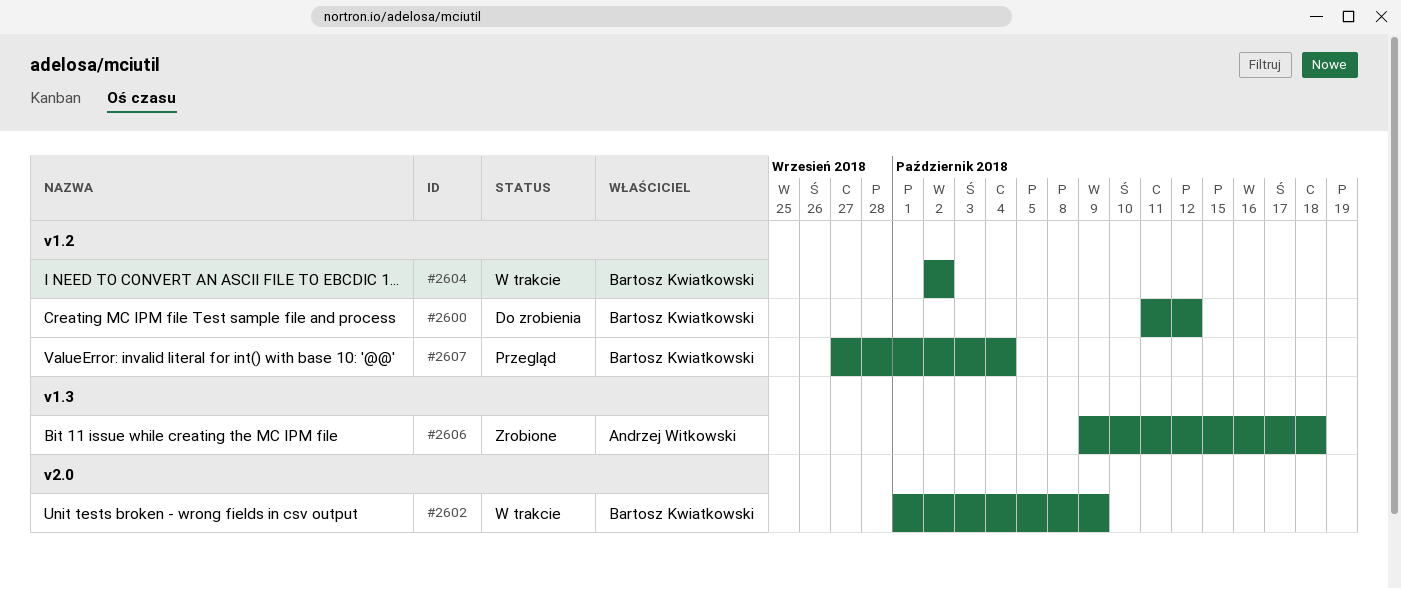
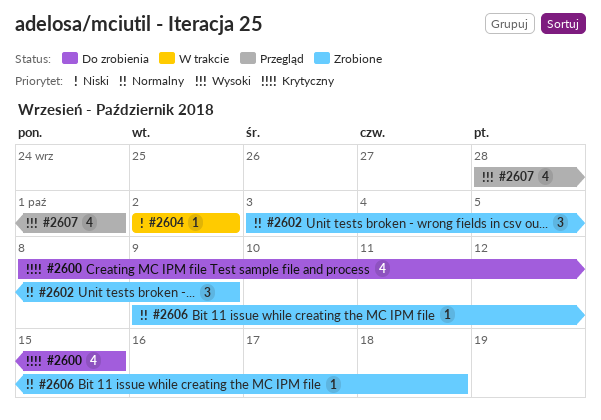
#2600, start: Oct 11 -> Oct 8
#2600, due: Oct 12 -> Oct 15
#2602, status: W trakcie -> Zrobione
#2602, start: Oct 1 -> Oct 3
#2607, start: Sep 27 -> Sep 28
#2607, due: Oct 4 -> Oct 1

